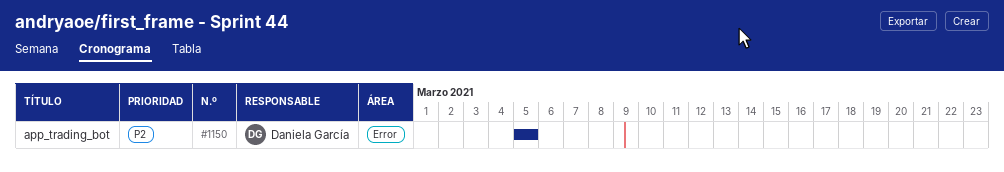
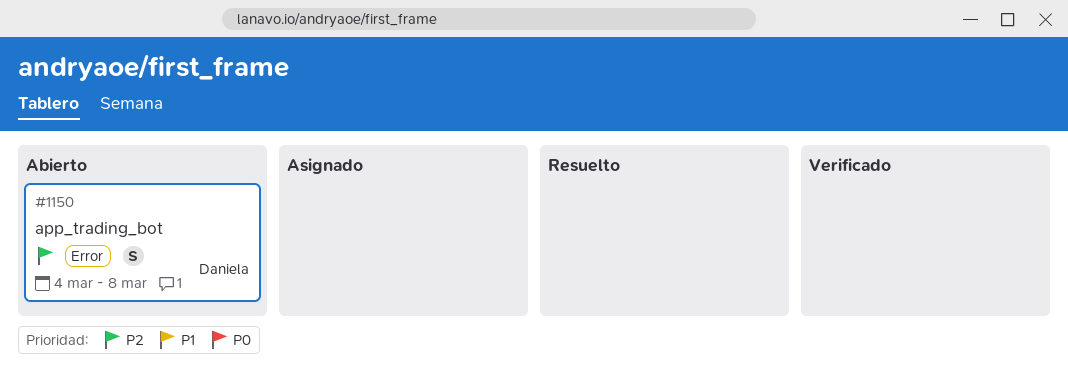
#1150, start: Mar 5 -> Mar 4
#1150, due: Mar 5 -> Mar 8

